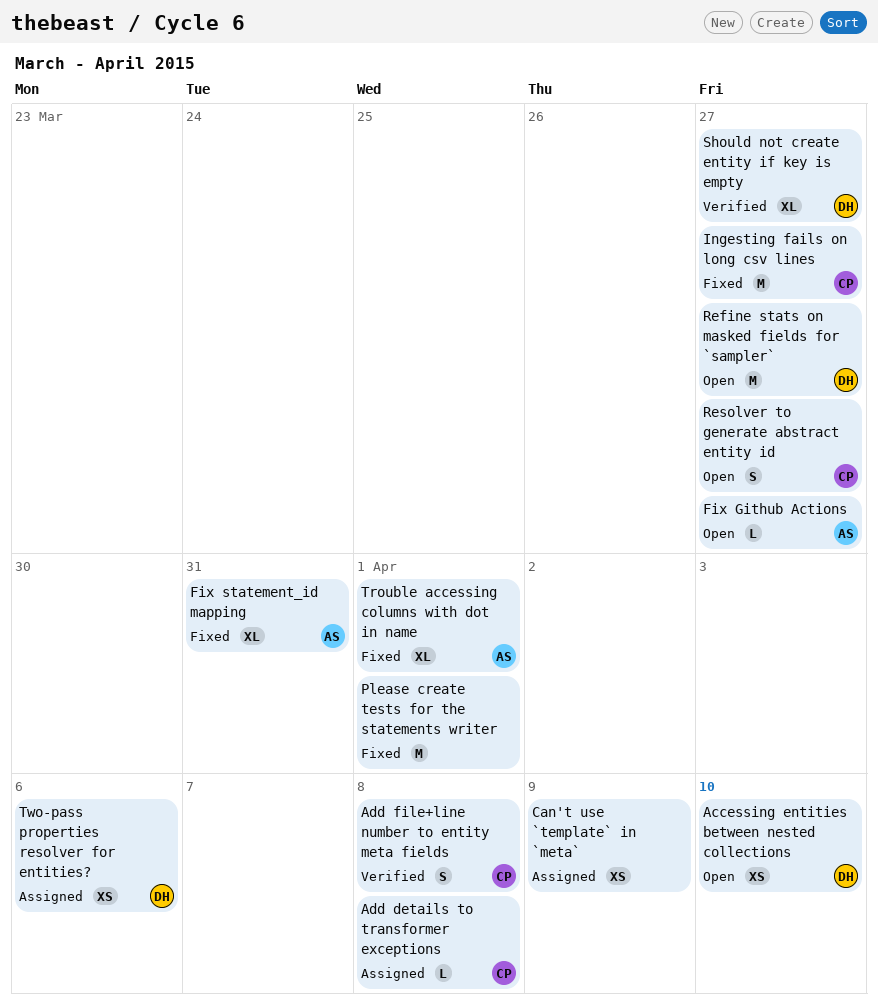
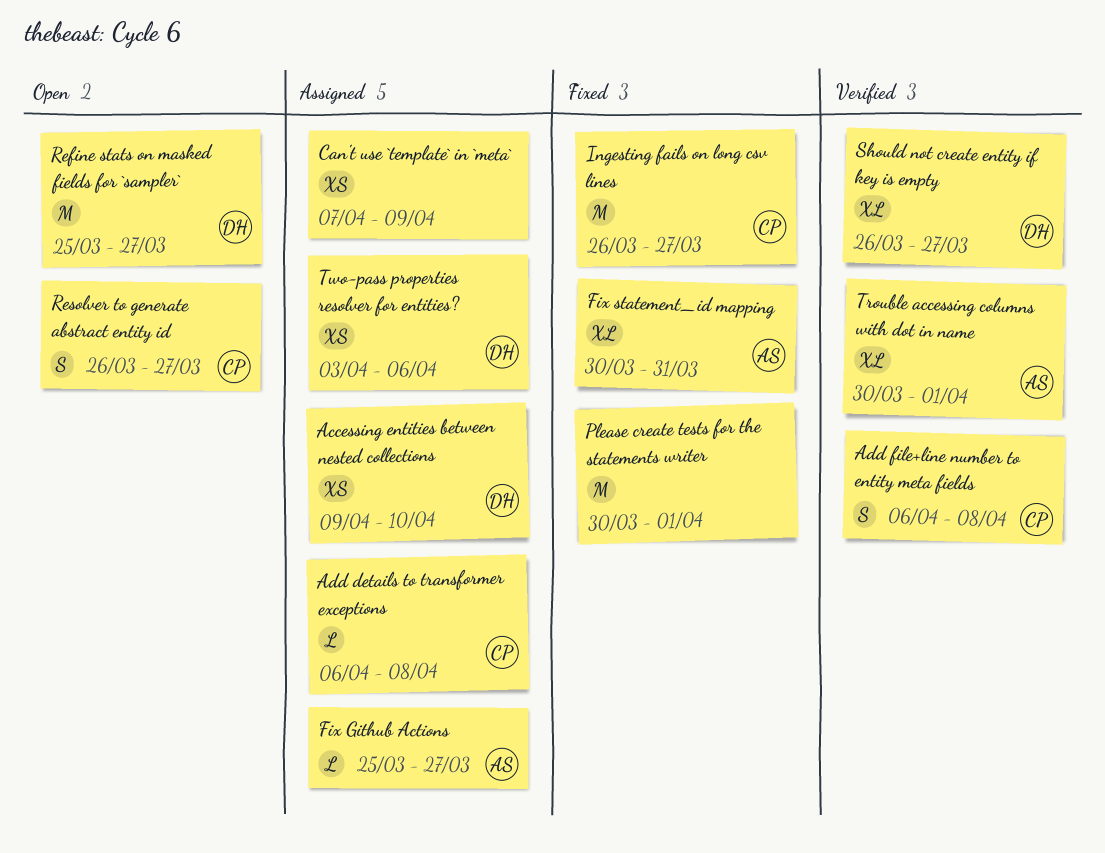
Accessing entities between nested collections, status: Open -> Assigned
Fix Github Actions, status: Open -> Assigned
Trouble accessing columns with dot in name, status: Fixed -> Verified

